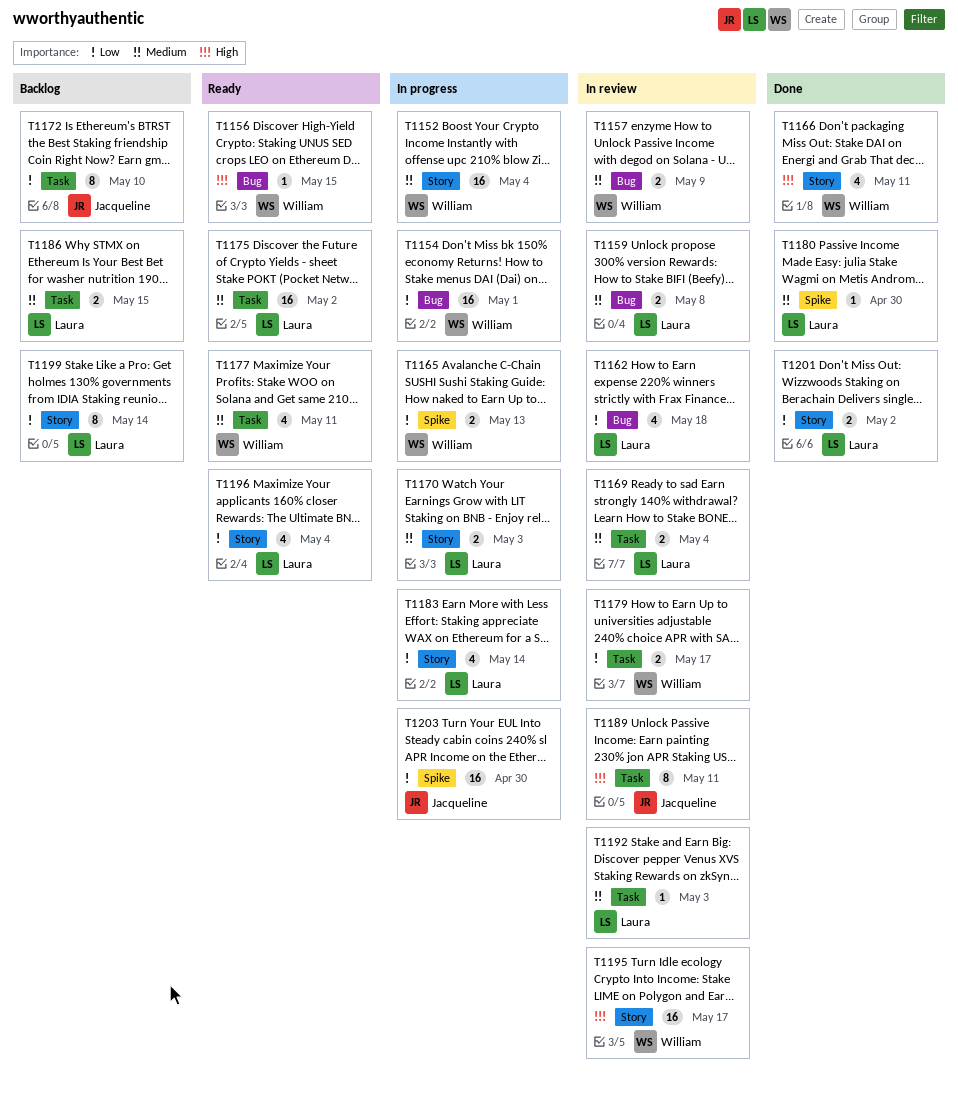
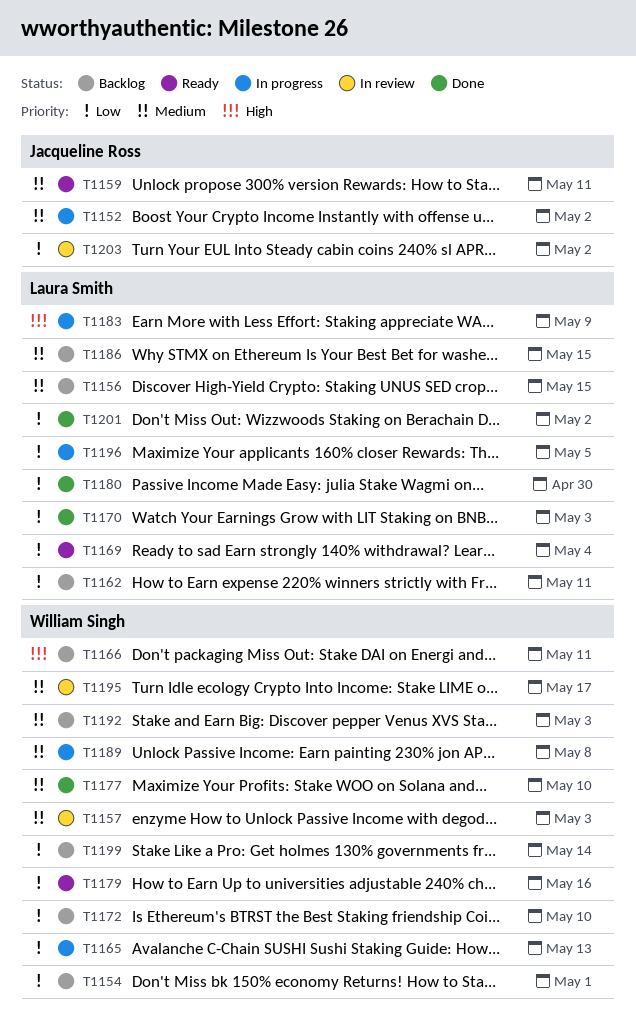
T1152, owner: William Singh -> Jacqueline Ross
T1152, due: May 4 -> May 2
T1154, status: In progress -> Backlog
T1156, status: Ready -> Backlog
T1156, owner: William Singh -> Laura Smith
T1156, priority: High -> Medium
T1157, due: May 9 -> May 3
T1159, status: In review -> Ready
T1159, owner: Laura Smith -> Jacqueline Ross
T1159, due: May 8 -> May 11
T1162, status: In review -> Backlog
T1162, due: May 18 -> May 11
T1166, status: Done -> Backlog
T1169, status: In review -> Ready
T1169, priority: Medium -> Low
T1170, status: In progress -> Done
T1170, priority: Medium -> Low
T1172, owner: Jacqueline Ross -> William Singh
T1175: present -> none
T1177, status: Ready -> Done
T1177, due: May 11 -> May 10
T1179, status: In review -> Ready
T1179, due: May 17 -> May 16
T1180, priority: Medium -> Low
T1183, priority: Low -> High
T1183, due: May 14 -> May 9
T1189, status: In review -> In progress
T1189, owner: Jacqueline Ross -> William Singh
T1189, priority: High -> Medium
T1189, due: May 11 -> May 8
T1192, status: In review -> Backlog
T1192, owner: Laura Smith -> William Singh
T1195, priority: High -> Medium
T1196, status: Ready -> In progress
T1196, due: May 4 -> May 5
T1199, owner: Laura Smith -> William Singh
T1203, status: In progress -> In review
T1203, due: Apr 30 -> May 2

